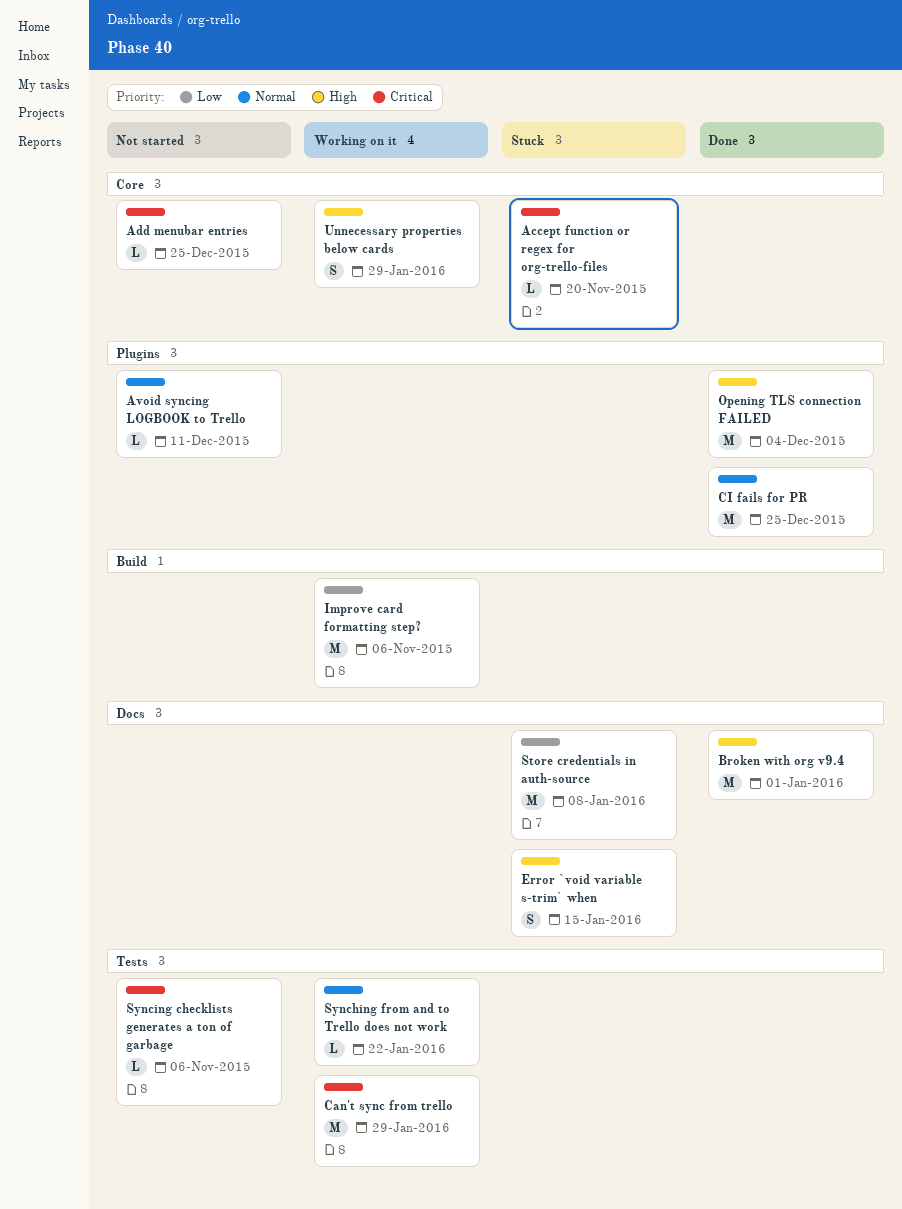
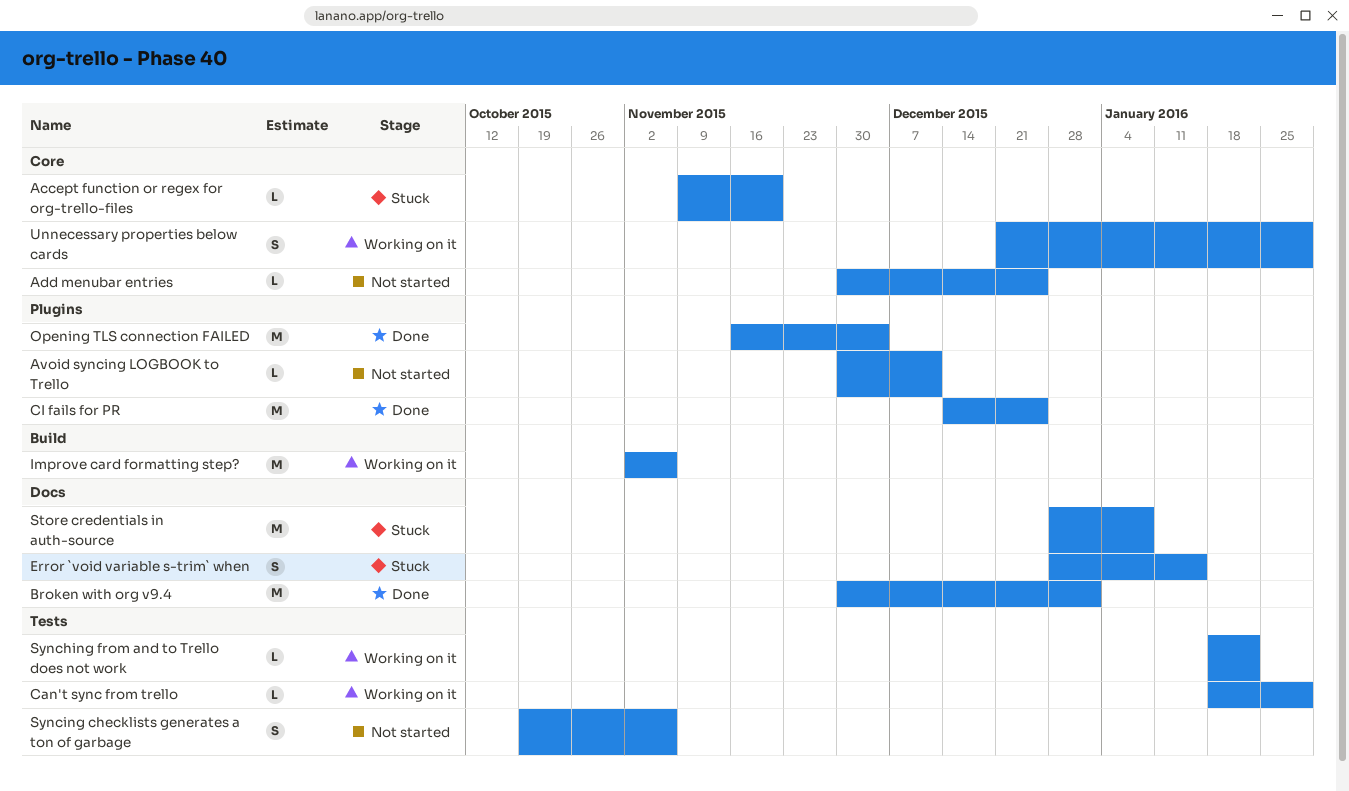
Can't sync from trello, estimate: M -> L
Syncing checklists generates a ton of garbage, estimate: L -> S

